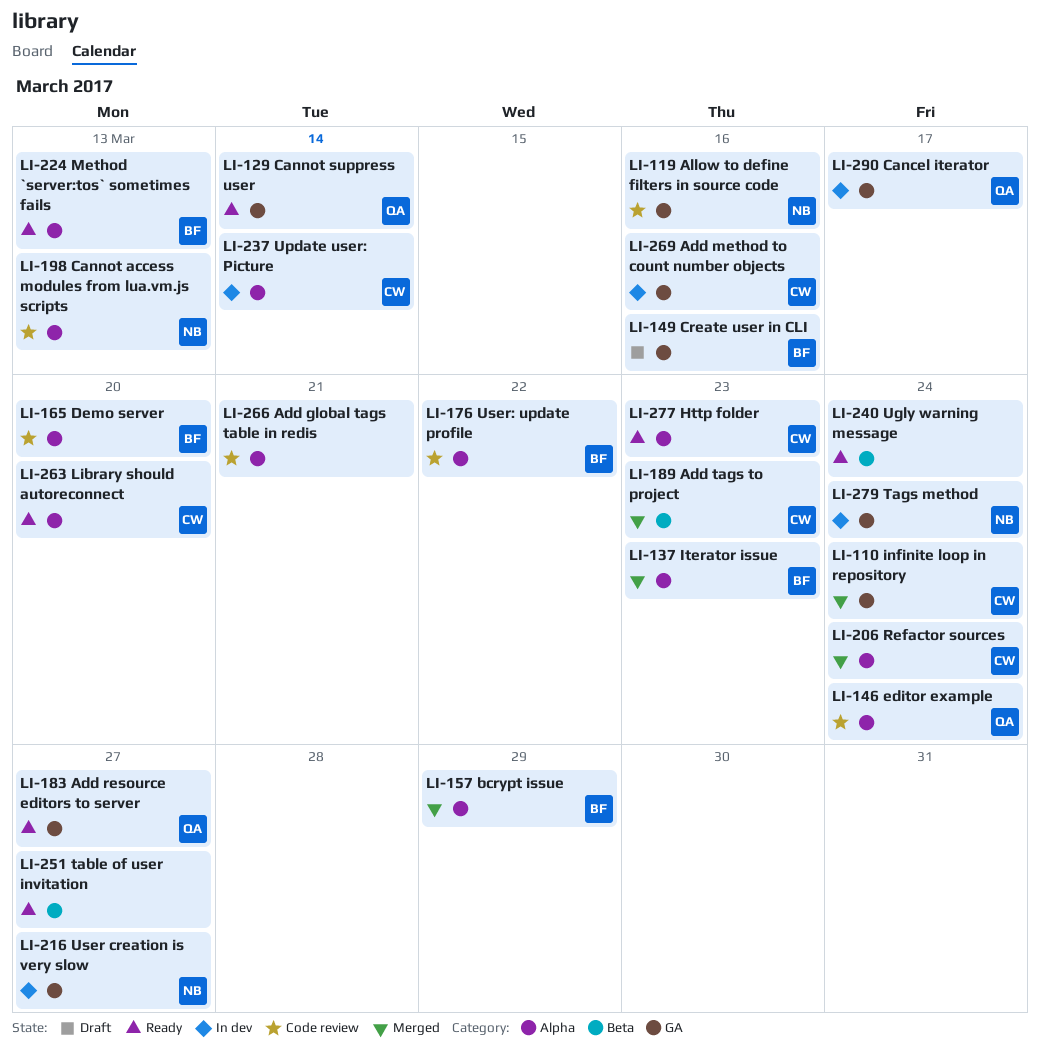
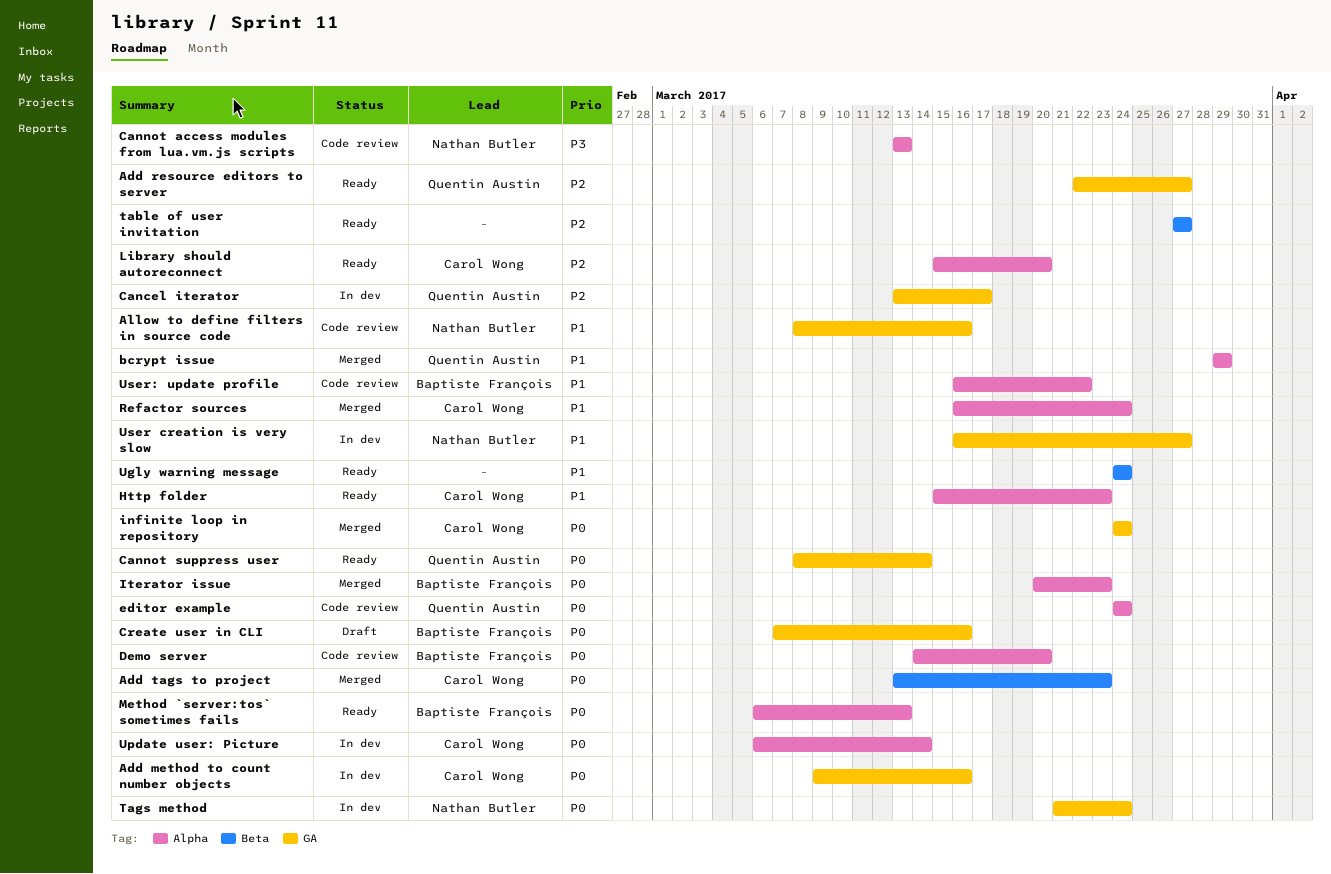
Add global tags table in redis: present -> none
bcrypt issue, owner: Baptiste François -> Quentin Austin

